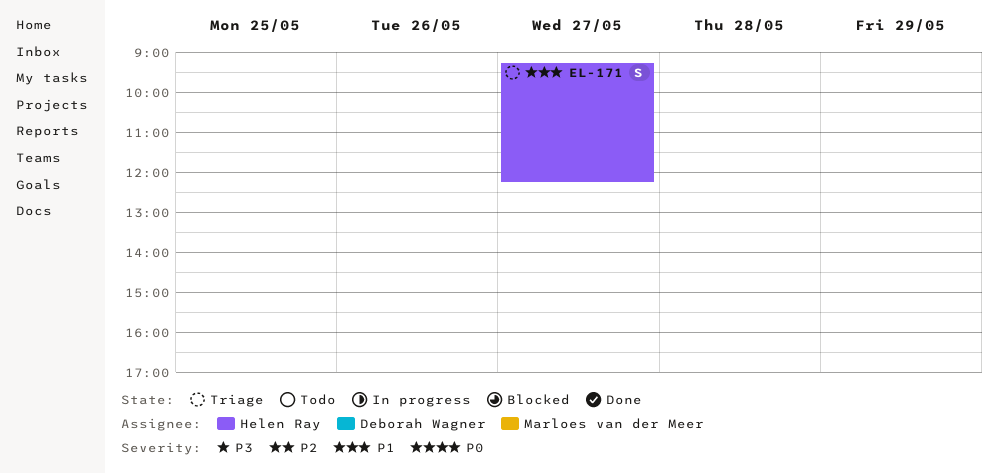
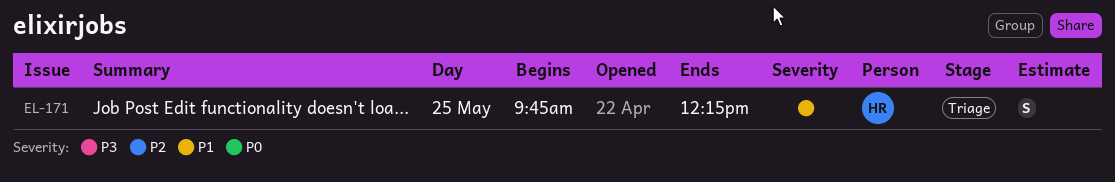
EL-171, day: May 27 -> May 25
EL-171, begins: 09:15 -> 09:45

